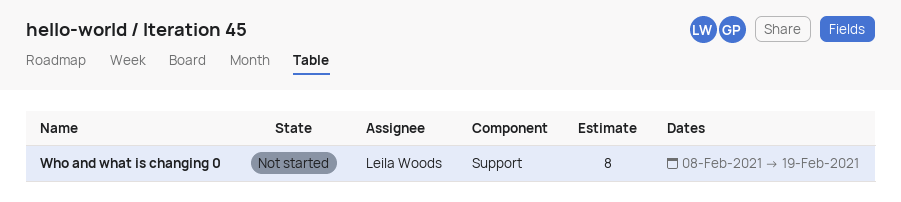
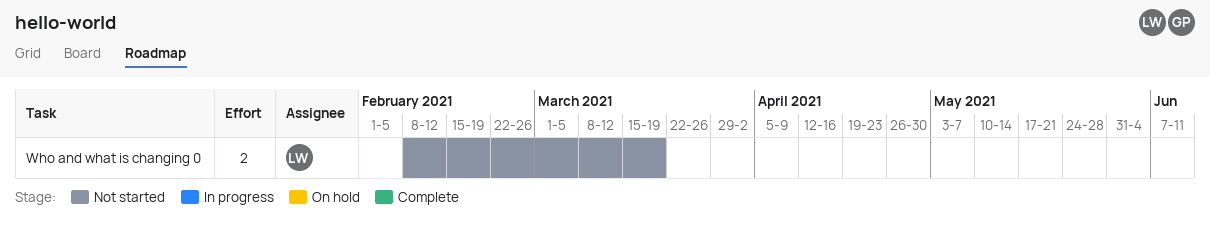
Who and what is changing 0, estimate: 8 -> 2
Who and what is changing 0, due: Feb 19 -> Mar 19

